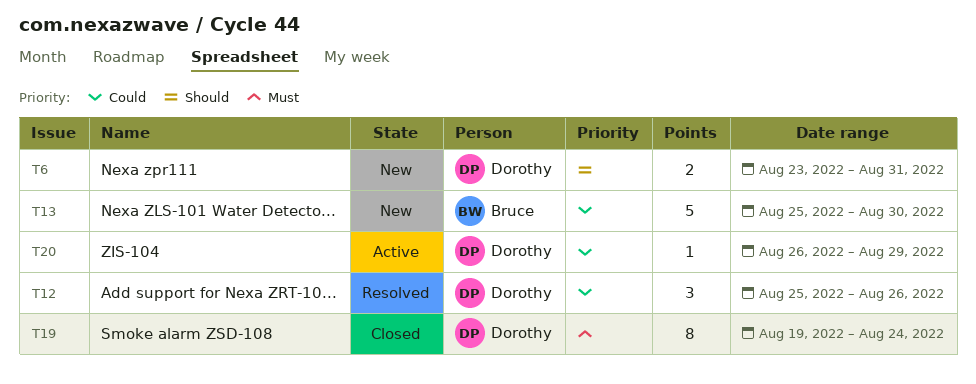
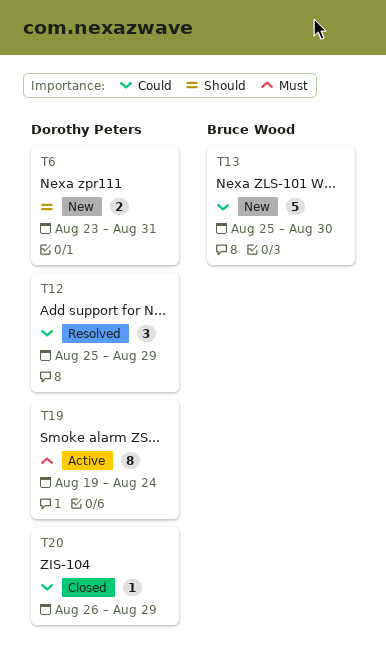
T12, due: Aug 26 -> Aug 29
T19, status: Closed -> Active
T20, status: Active -> Closed

